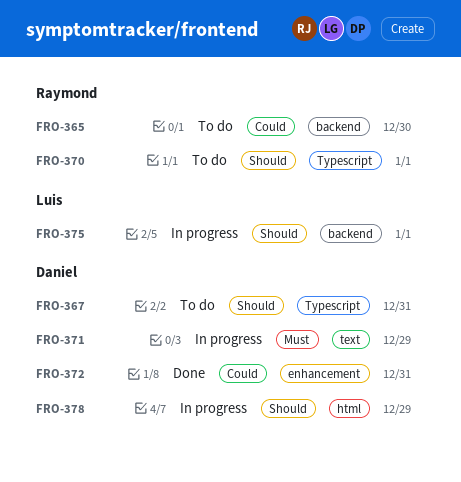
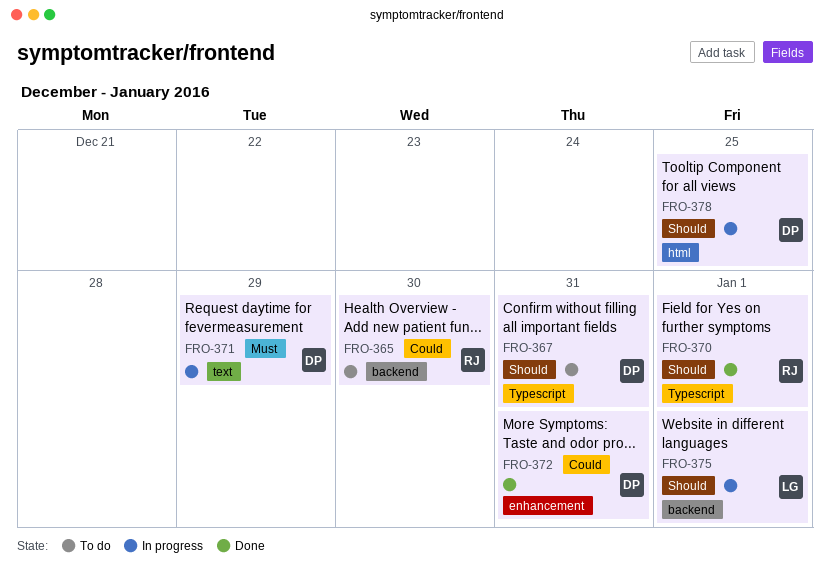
FRO-370, status: To do -> Done
FRO-378, due: Dec 29 -> Dec 25

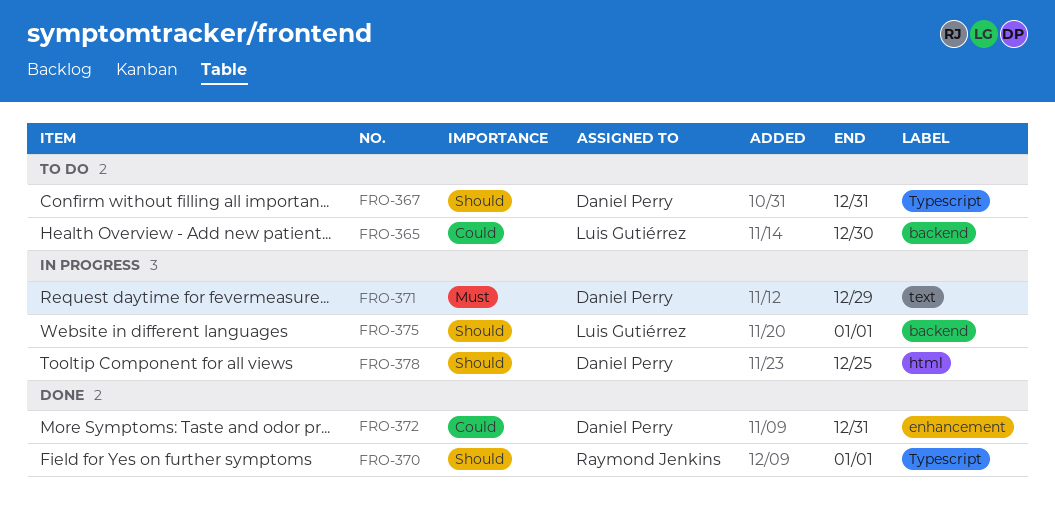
FRO-365, owner: Raymond Jenkins -> Luis Gutiérrez

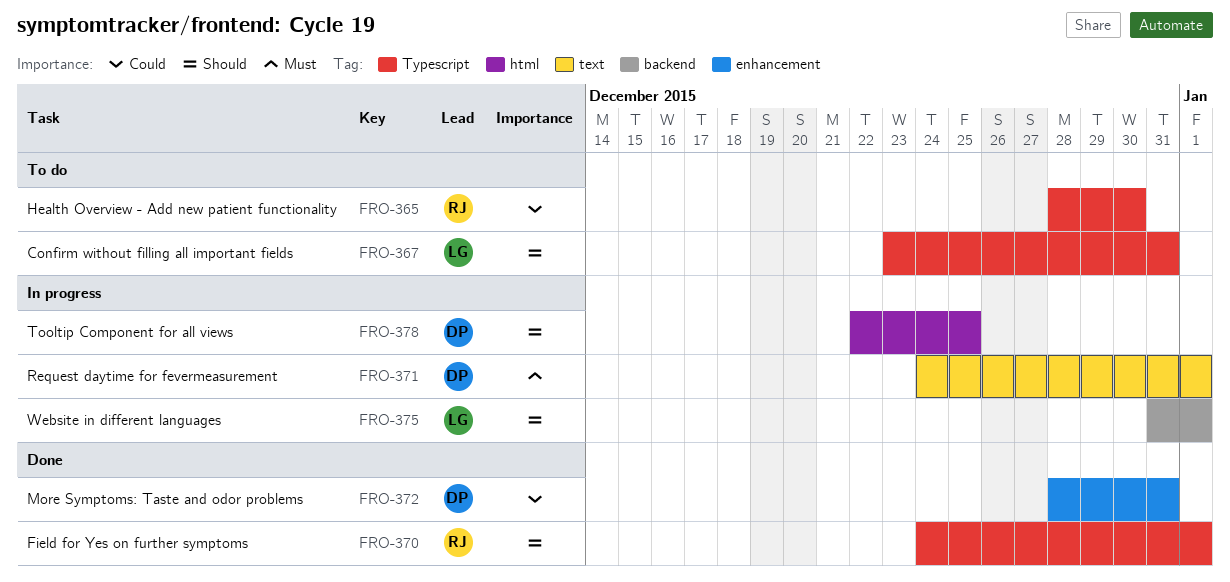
FRO-365, owner: Luis Gutiérrez -> Raymond Jenkins
FRO-365, label: backend -> Typescript
FRO-367, owner: Daniel Perry -> Luis Gutiérrez
FRO-371, due: Dec 29 -> Jan 1

